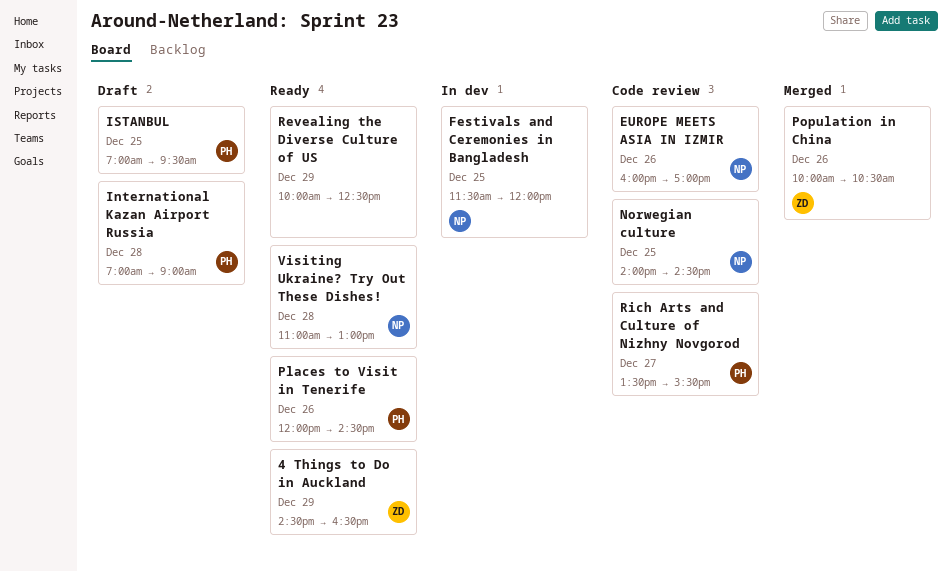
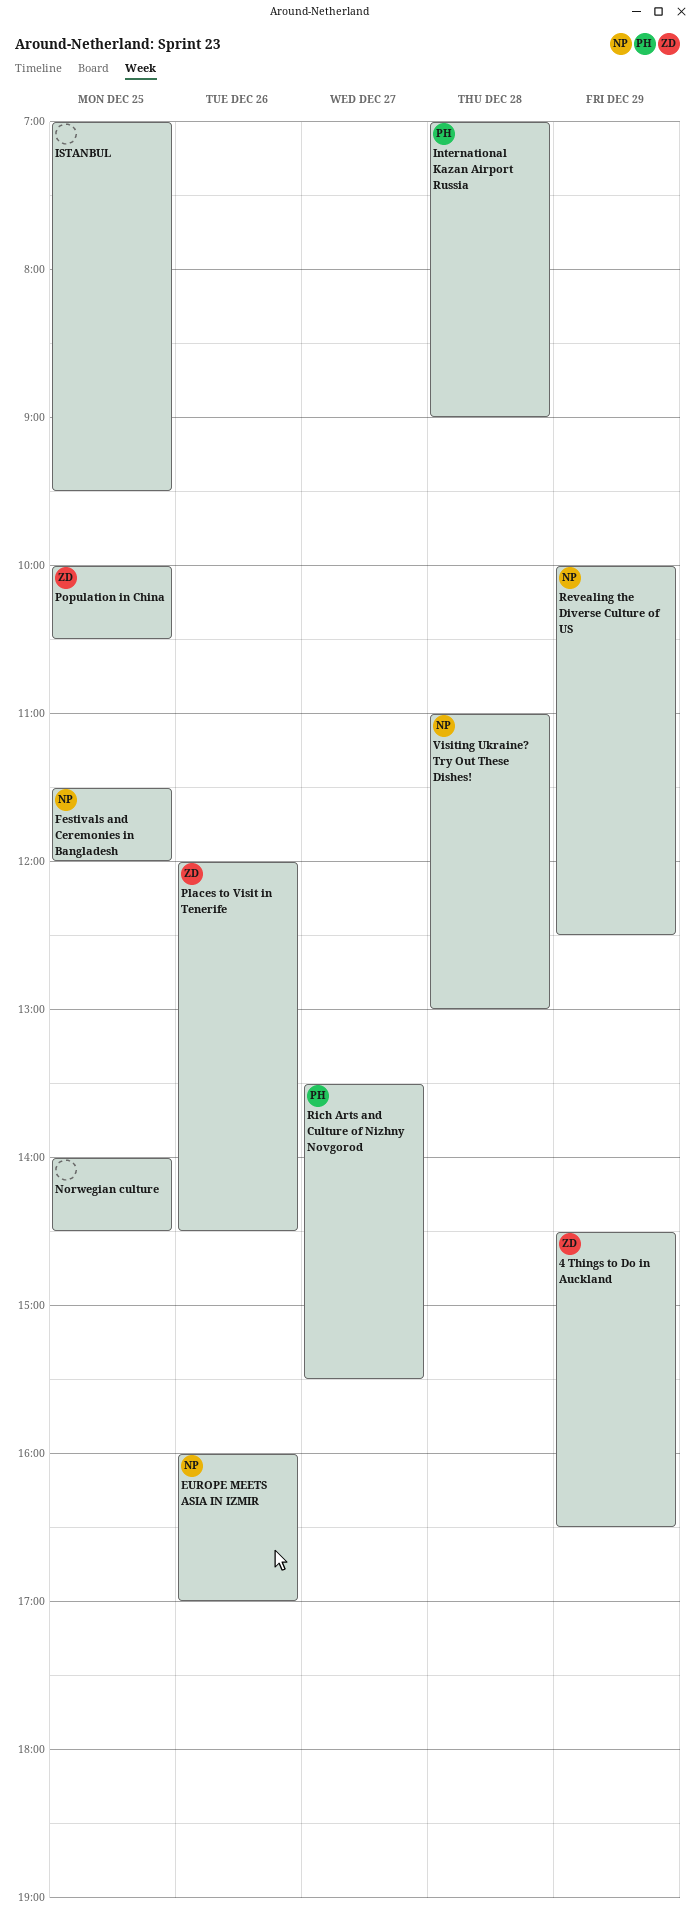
ISTANBUL, owner: PH -> none
Norwegian culture, owner: NP -> none
Places to Visit in Tenerife, owner: PH -> ZD
Population in China, day: Dec 26 -> Dec 25
Revealing the Diverse Culture of US, owner: none -> NP

